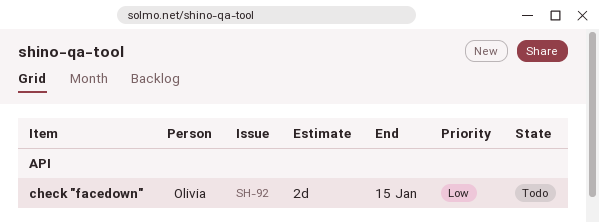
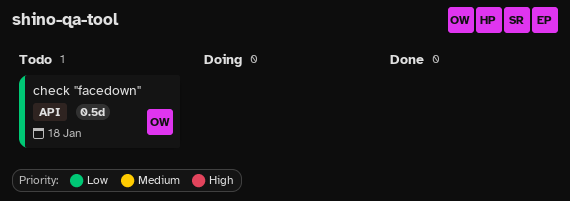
check "facedown", estimate: 2d -> 0.5d
check "facedown", due: Jan 15 -> Jan 18

